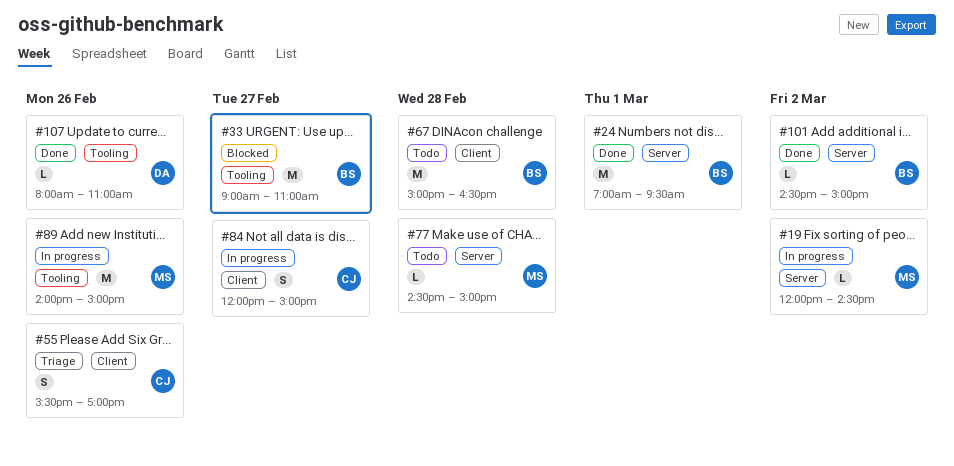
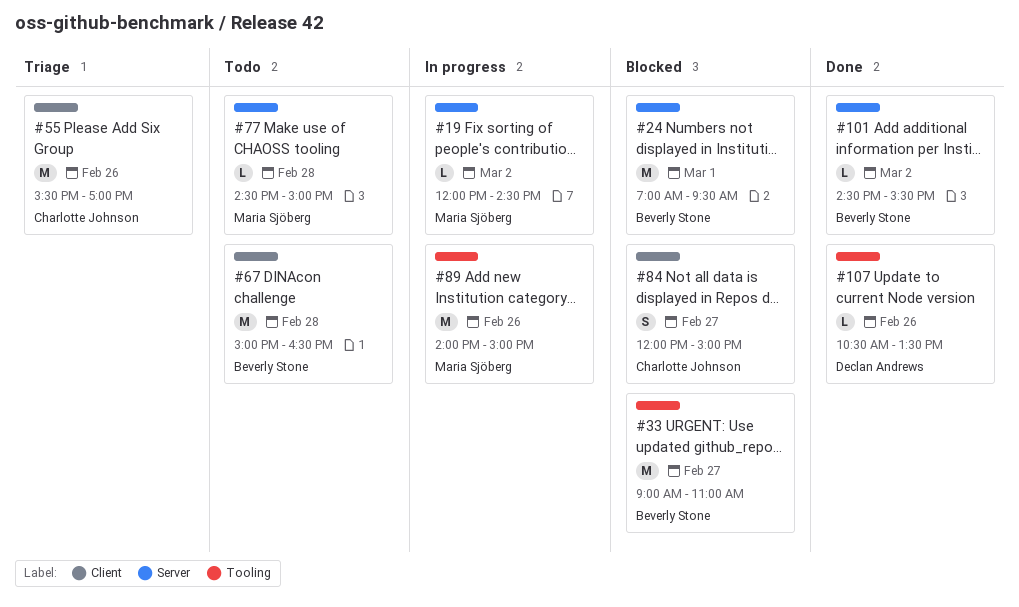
#24, status: Done -> Blocked
#55, estimate: S -> M
#84, status: In progress -> Blocked
#101, ends: 15:00 -> 15:30
#107, begins: 08:00 -> 10:30
#107, ends: 11:00 -> 13:30

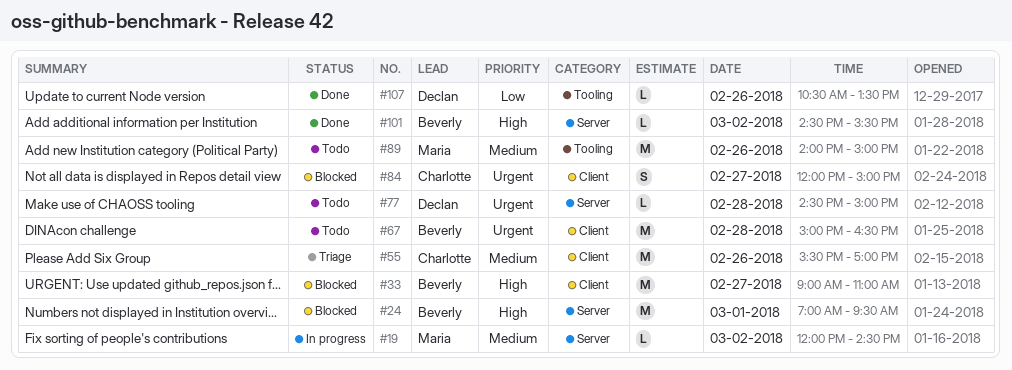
#33, label: Tooling -> Client
#77, owner: Maria Sjöberg -> Declan Andrews
#89, status: In progress -> Todo

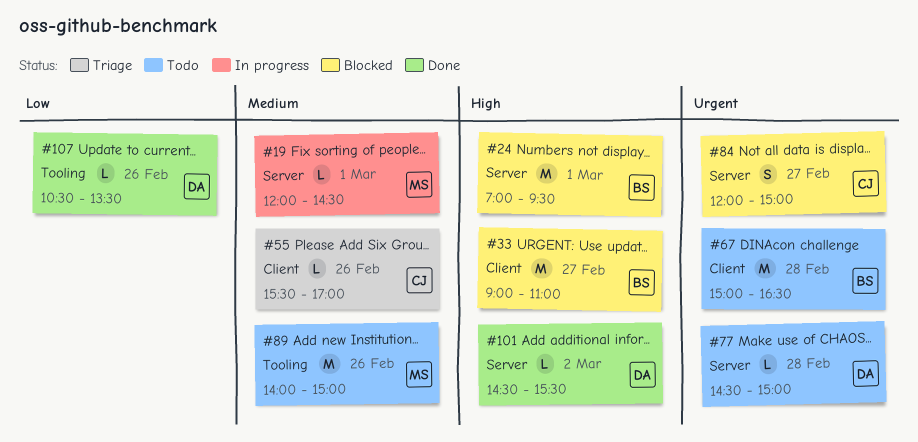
#19, day: Mar 2 -> Mar 1
#55, estimate: M -> L
#84, label: Client -> Server
#101, owner: Beverly -> Declan

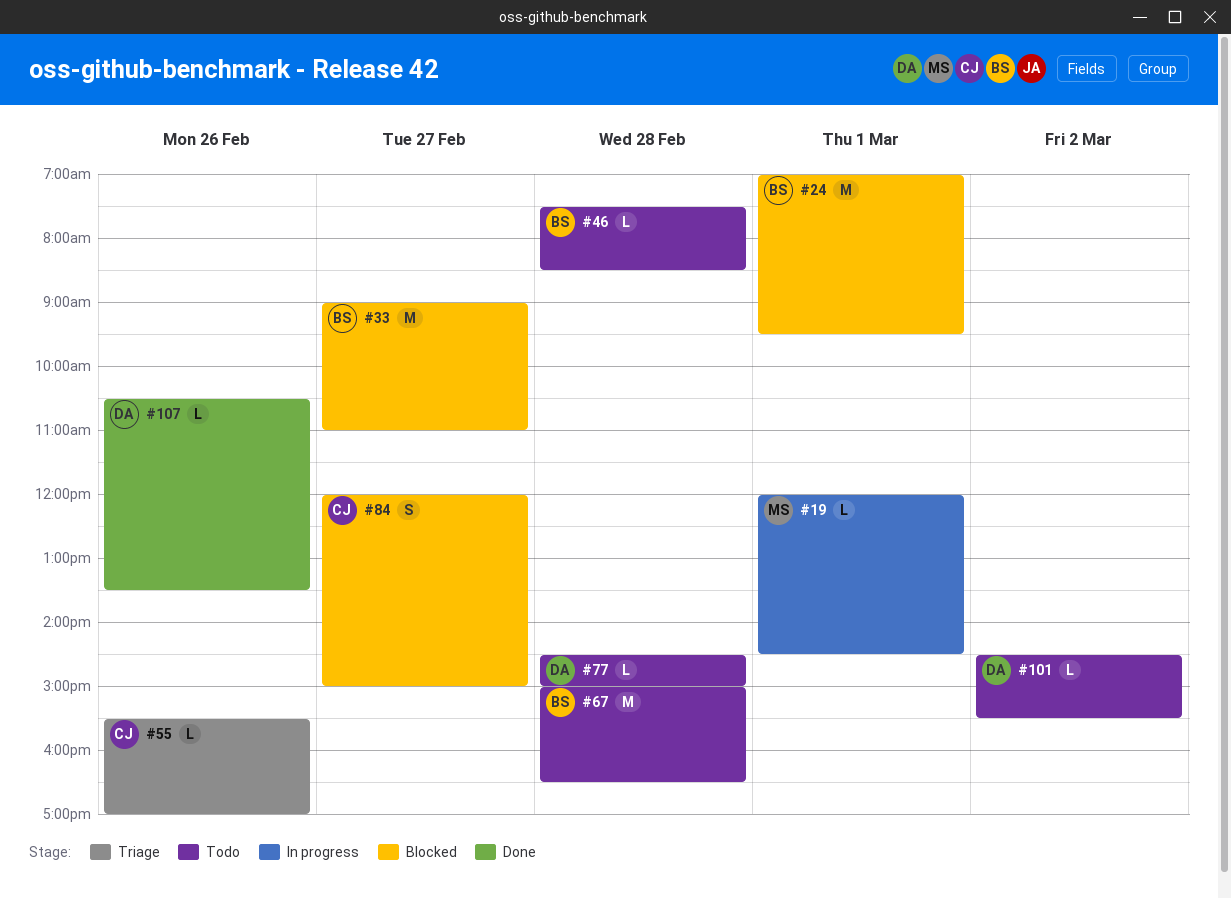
#46: none -> present
#89: present -> none
#101, status: Done -> Todo

